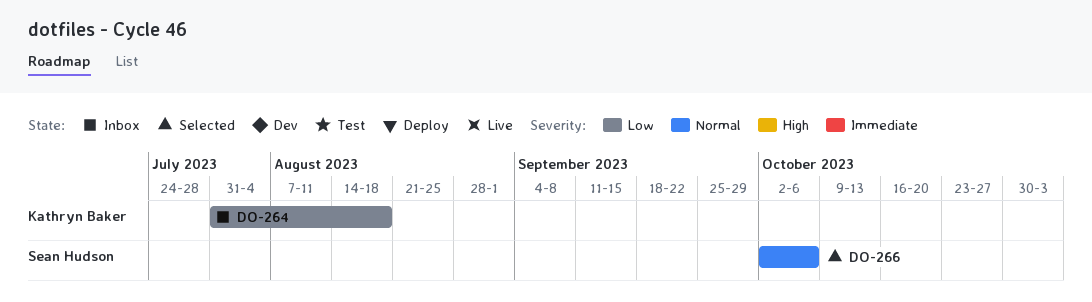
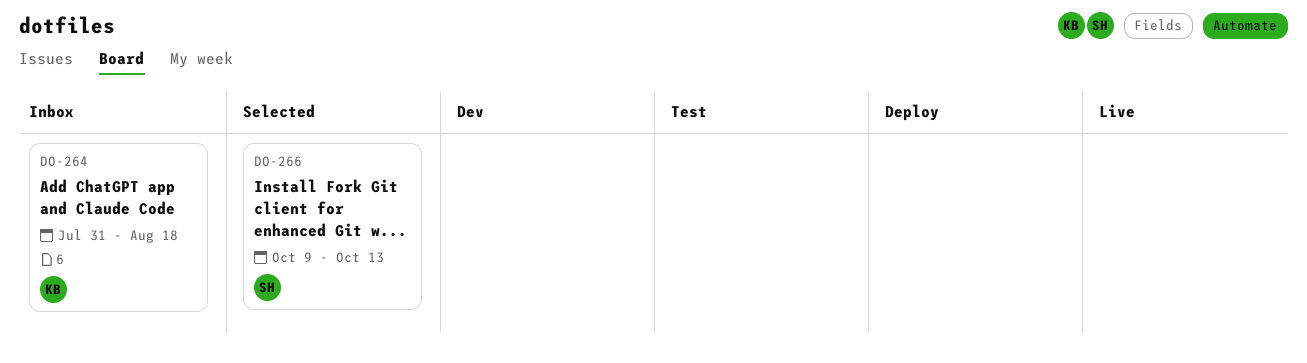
DO-266, start: Oct 2 -> Oct 9
DO-266, due: Oct 6 -> Oct 13

